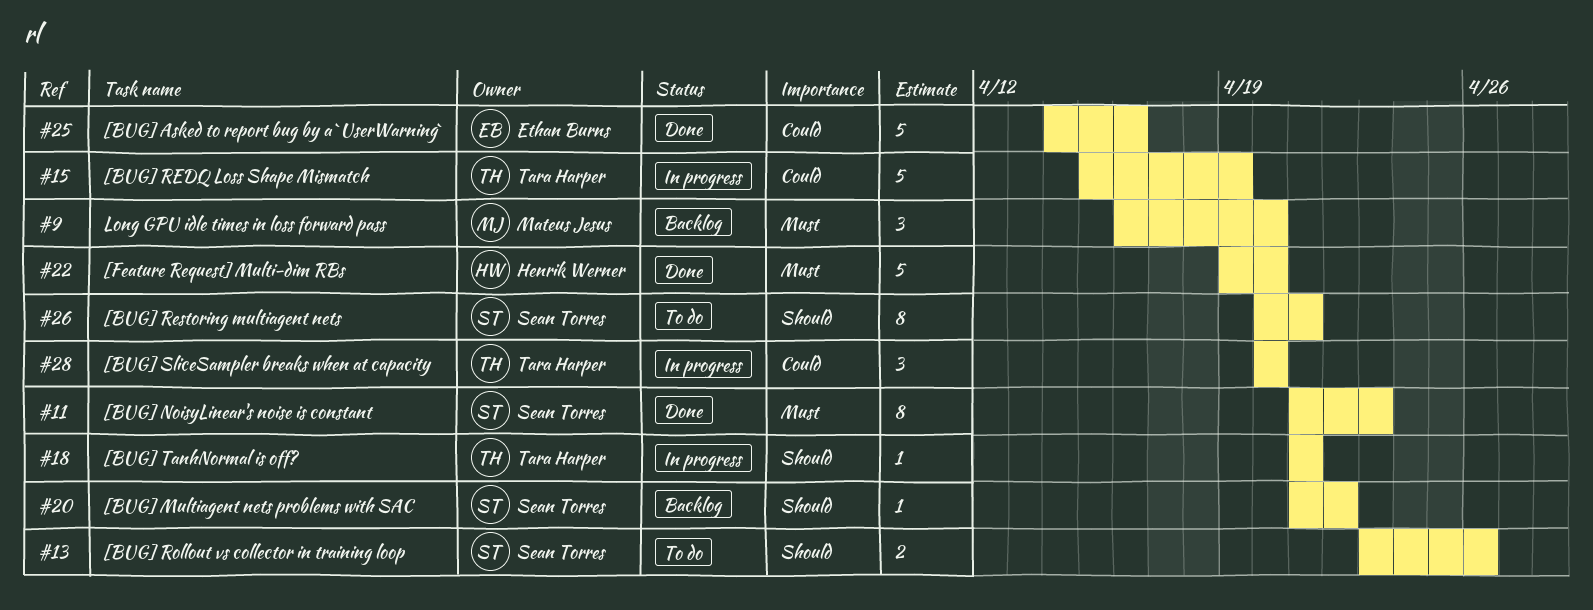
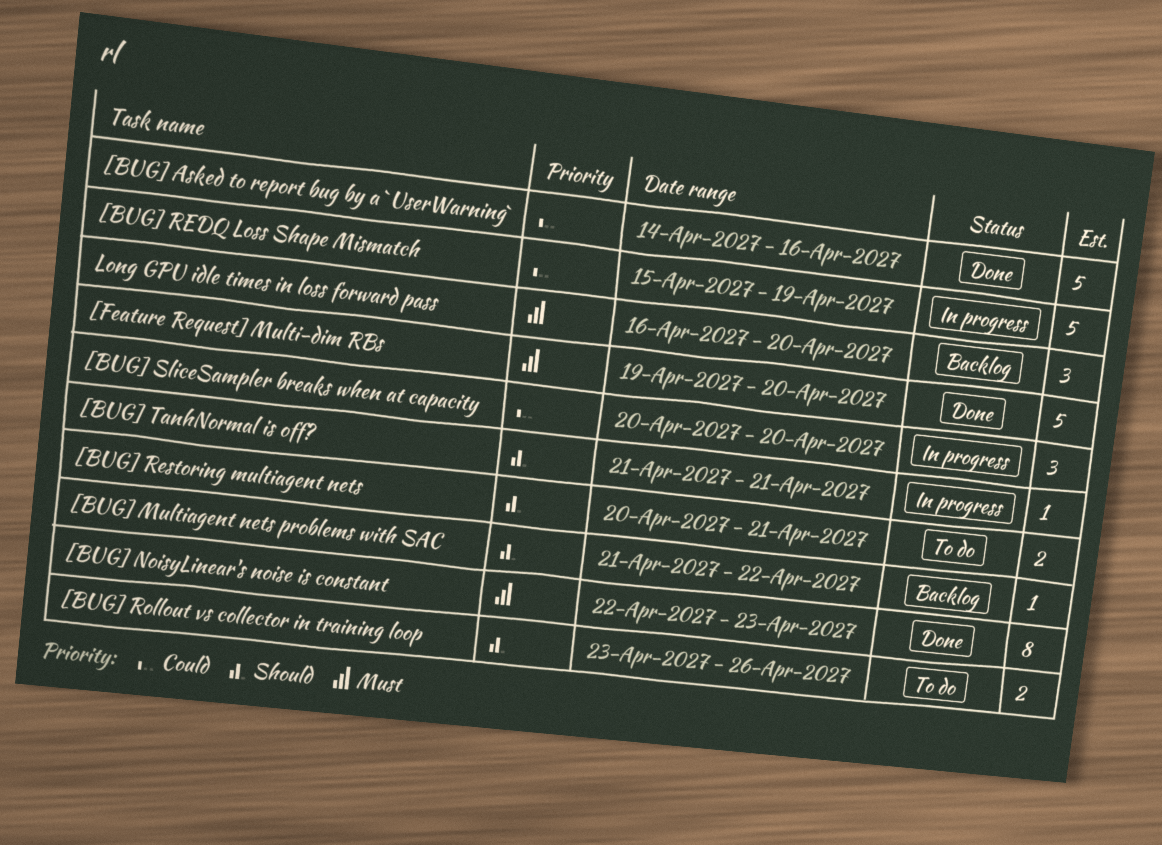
[BUG] NoisyLinear's noise is constant, start: Apr 21 -> Apr 22
[BUG] Restoring multiagent nets, estimate: 8 -> 2

